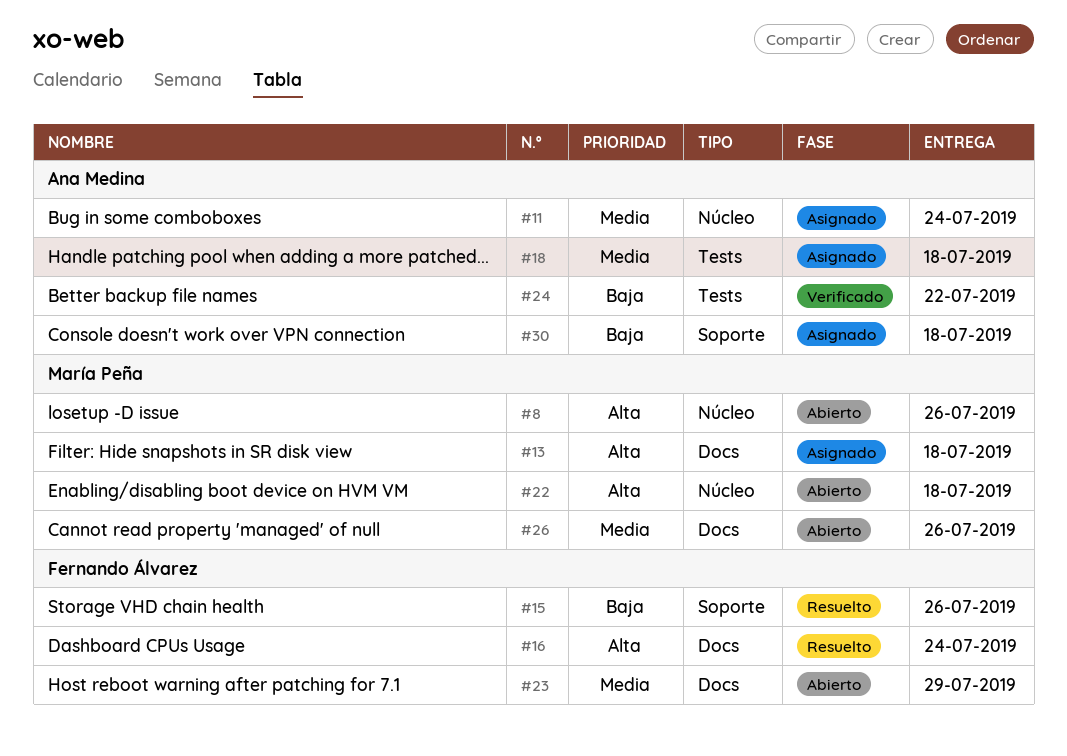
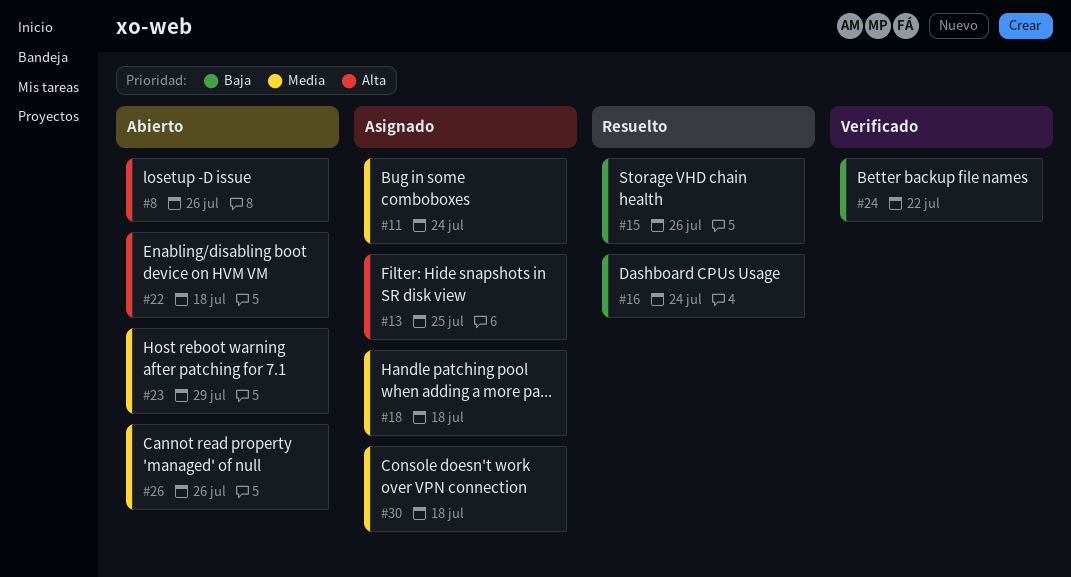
#13, due: Jul 18 -> Jul 25
#16, priority: Alta -> Baja
#30, priority: Baja -> Media

